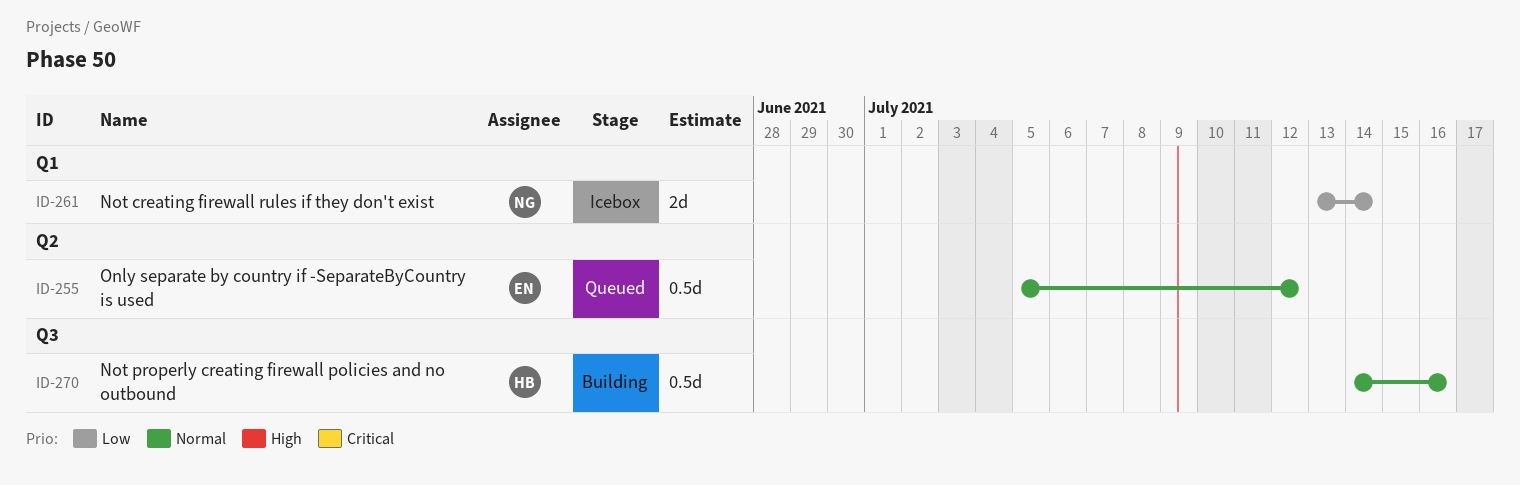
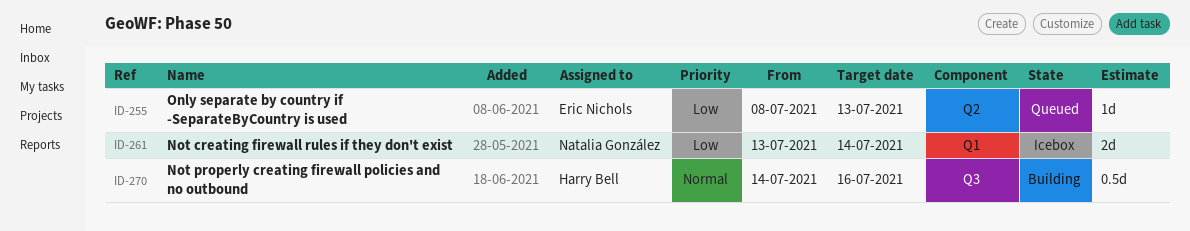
ID-255, priority: Normal -> Low
ID-255, estimate: 0.5d -> 1d
ID-255, start: Jul 5 -> Jul 8
ID-255, due: Jul 12 -> Jul 13

